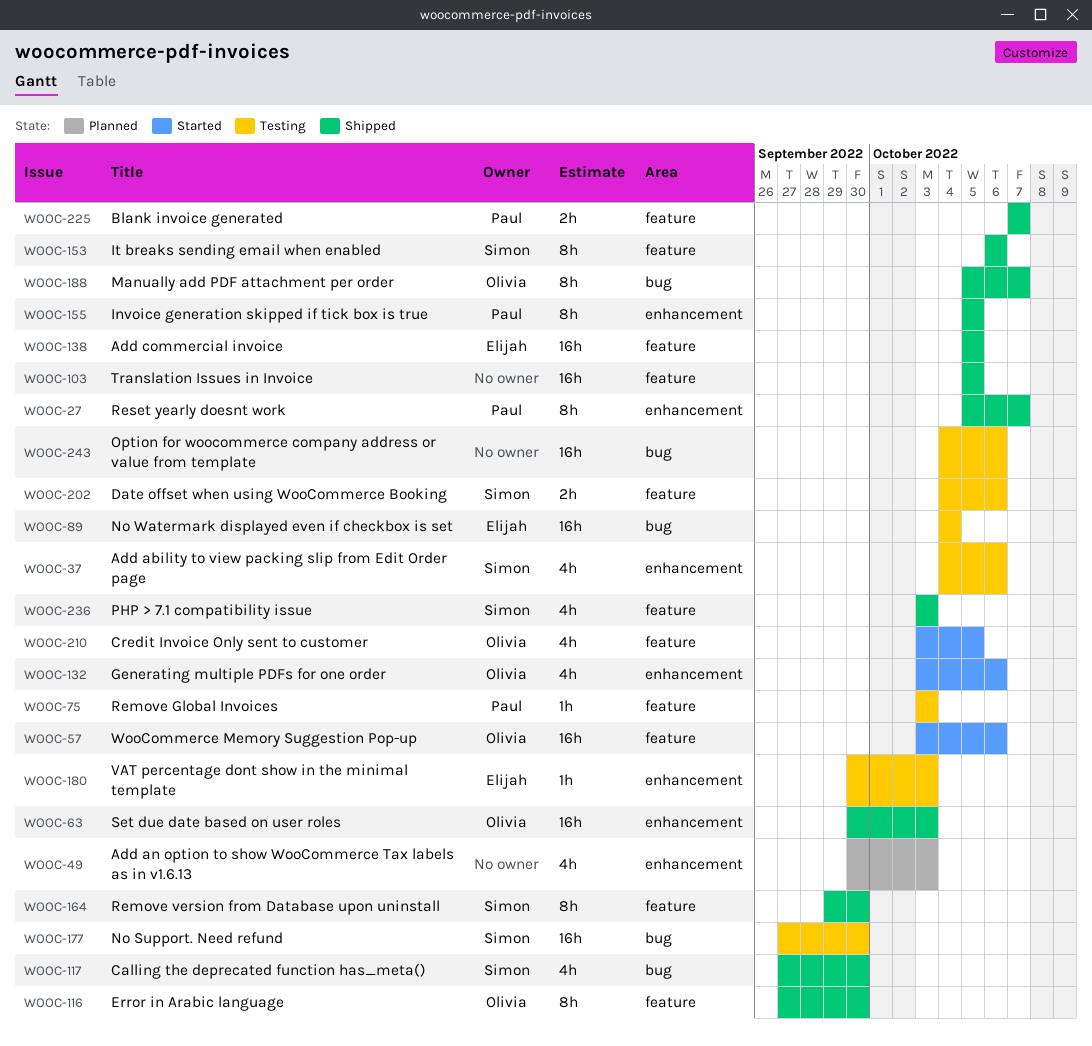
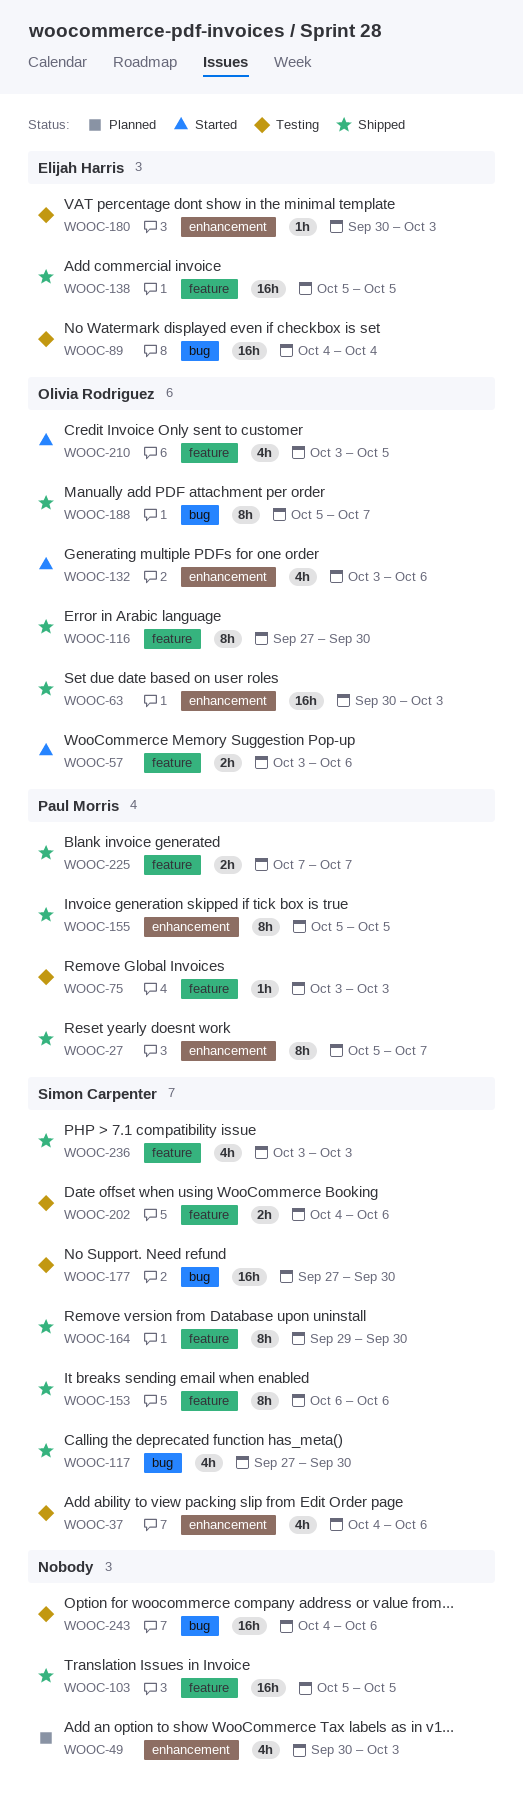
WOOC-57, estimate: 16h -> 2h

